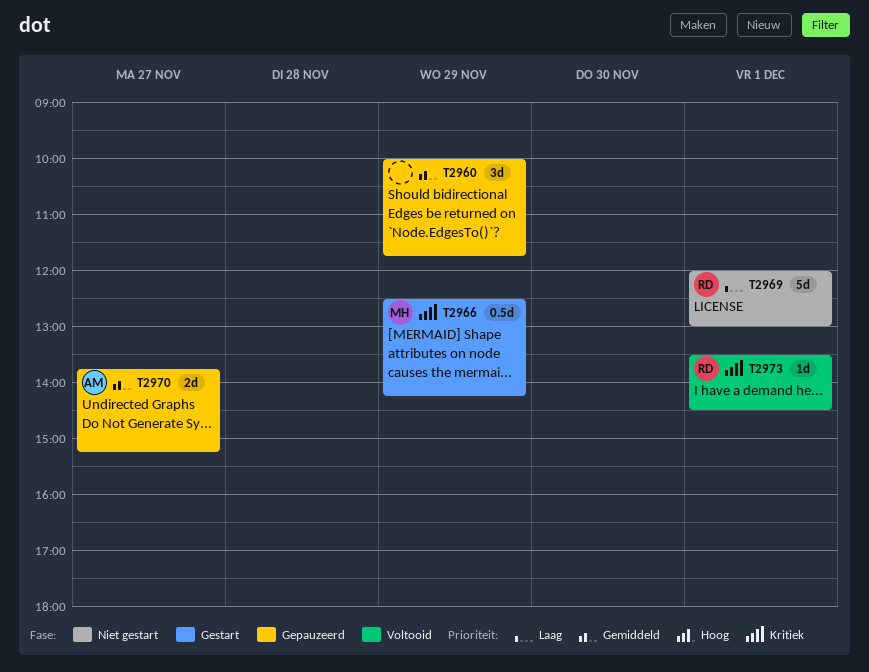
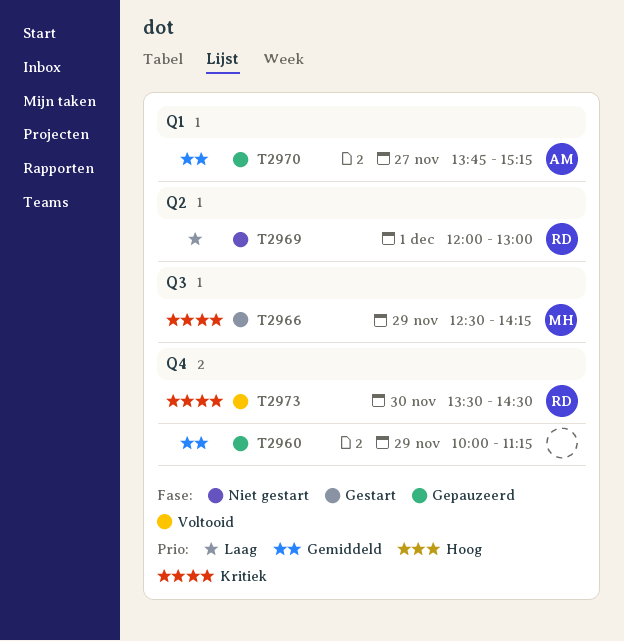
T2960, ends: 11:45 -> 11:15
T2973, day: Dec 1 -> Nov 30

